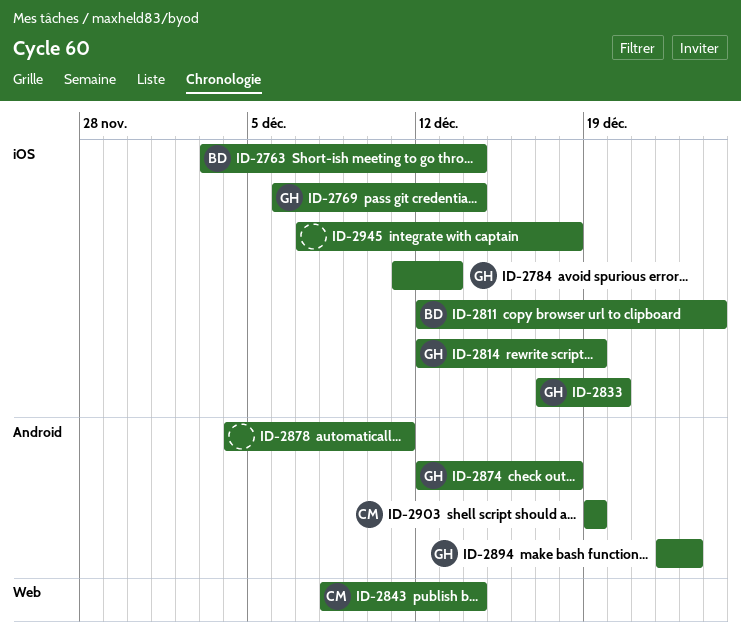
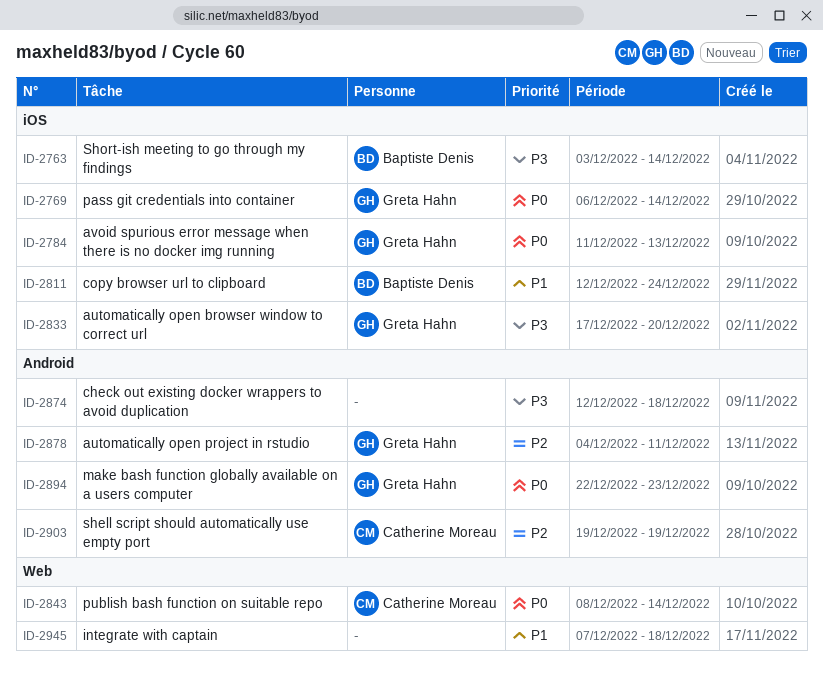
ID-2814: present -> none
ID-2874, owner: Greta Hahn -> none
ID-2878, owner: none -> Greta Hahn
ID-2945, label: iOS -> Web

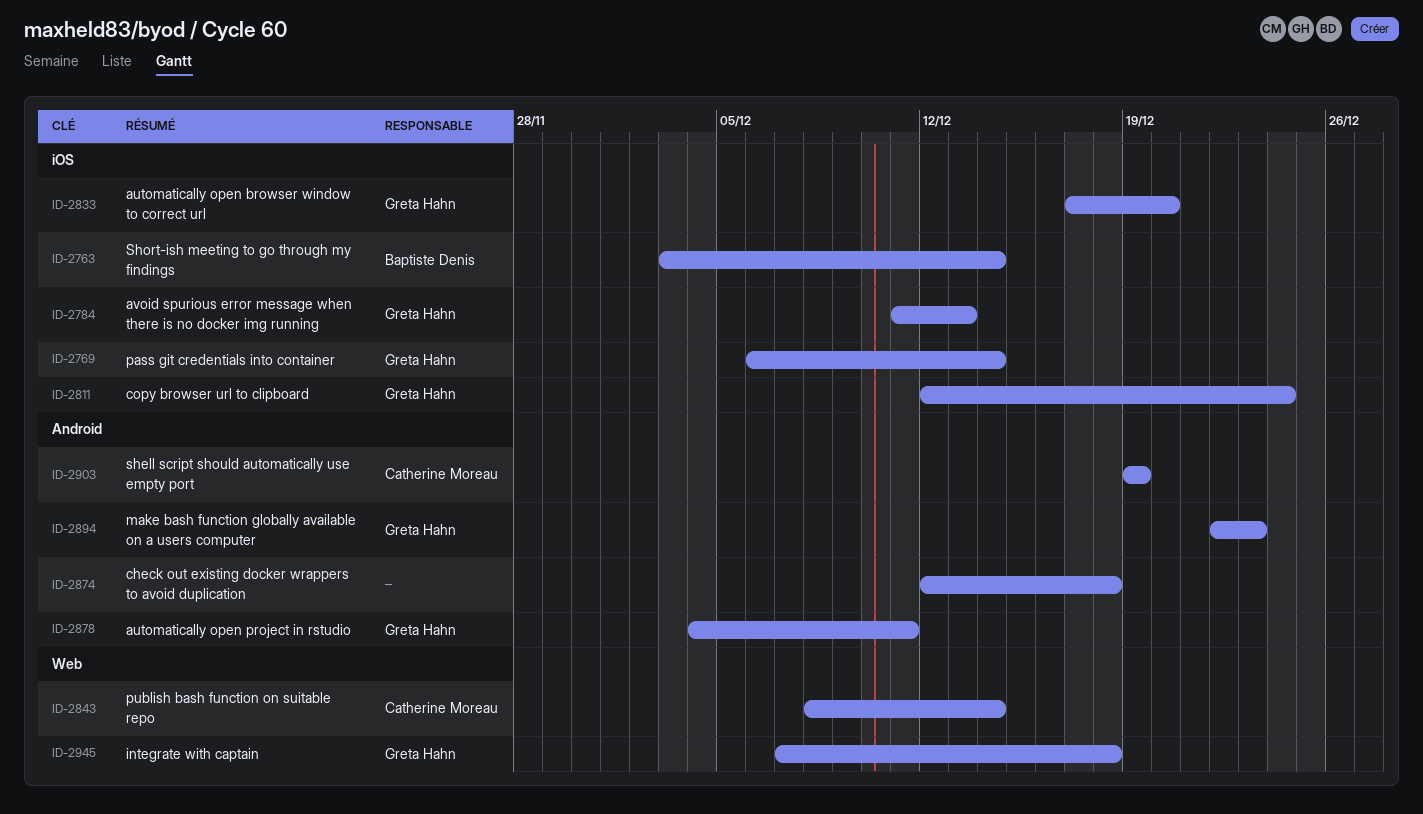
ID-2811, owner: Baptiste Denis -> Greta Hahn
ID-2945, owner: none -> Greta Hahn

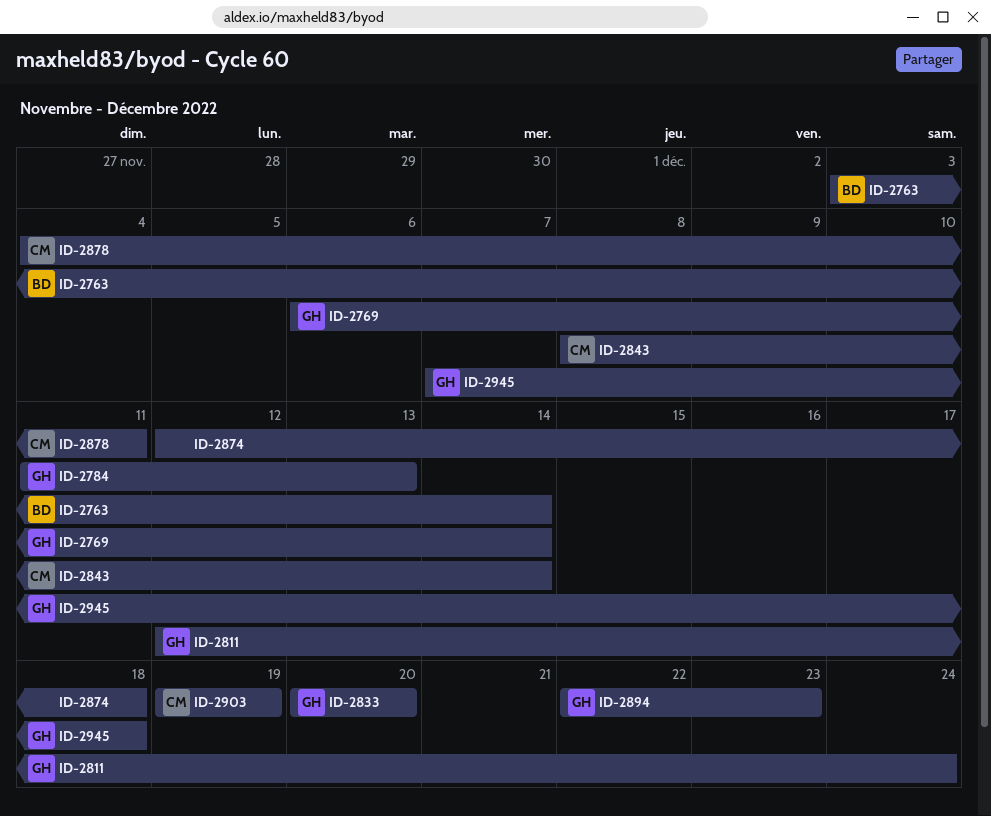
ID-2833, start: Dec 17 -> Dec 20
ID-2878, owner: Greta Hahn -> Catherine Moreau

